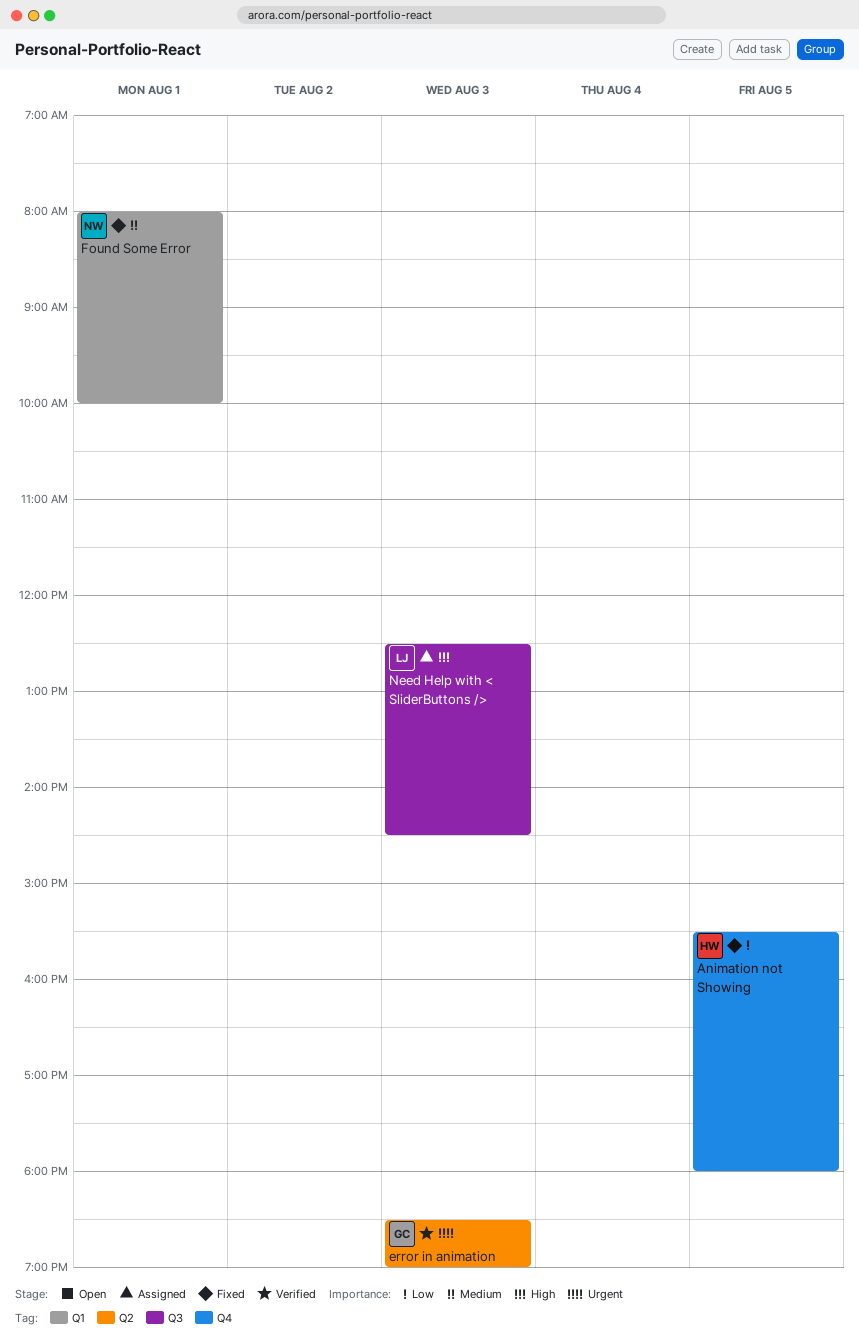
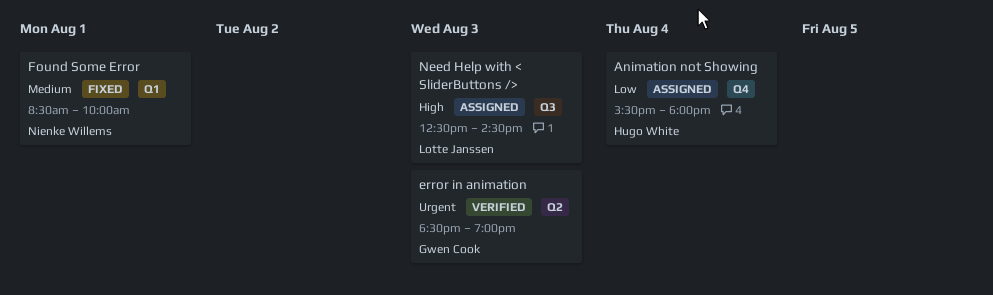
Animation not Showing, status: Fixed -> Assigned
Animation not Showing, day: Aug 5 -> Aug 4
Found Some Error, begins: 08:00 -> 08:30

